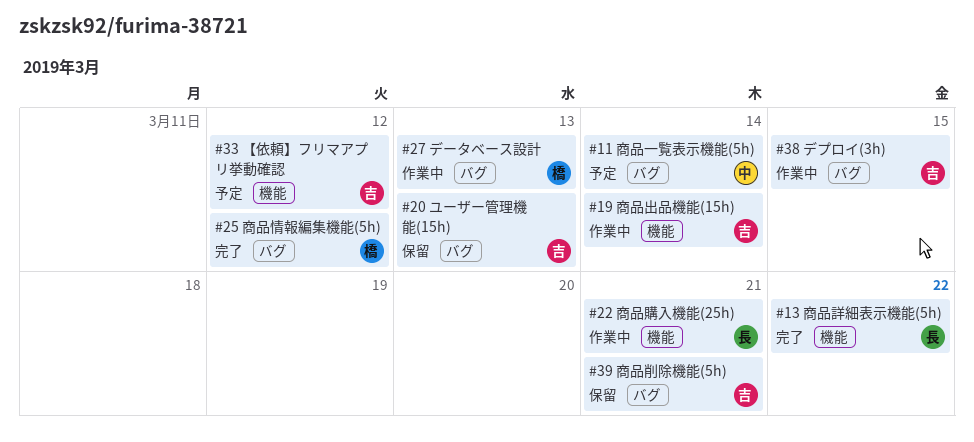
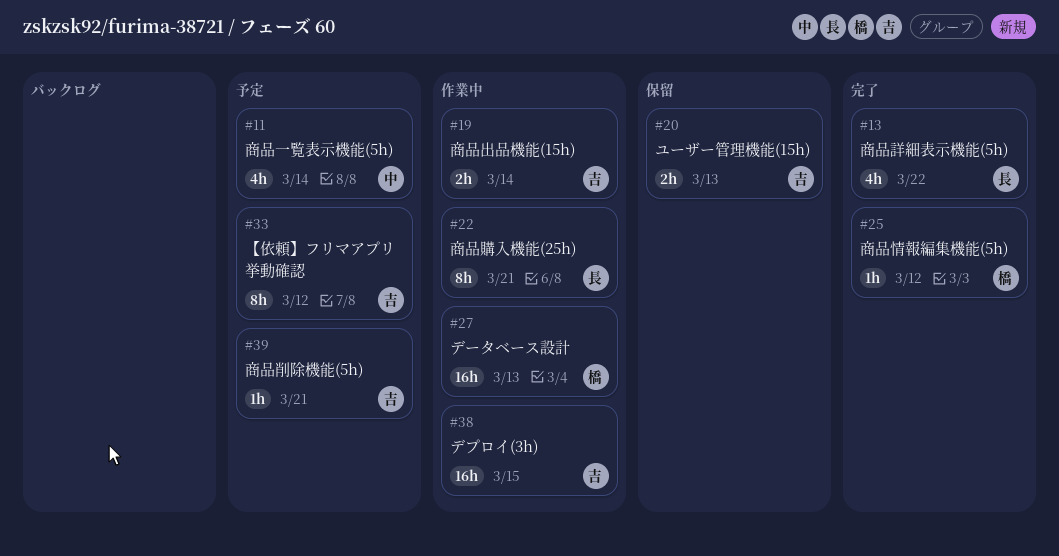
#39, status: 保留 -> 予定

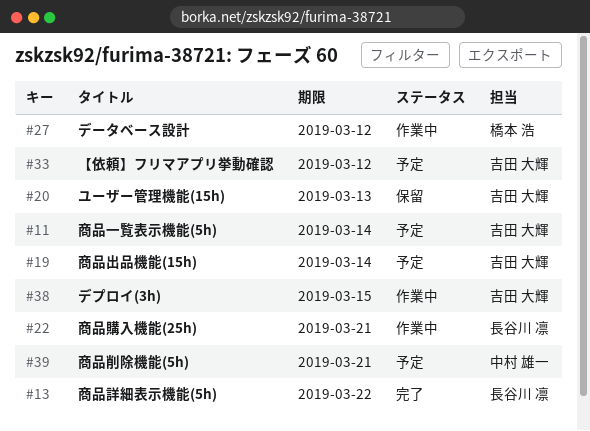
#11, owner: 中村 雄一 -> 吉田 大輝
#19, status: 作業中 -> 予定
#25: present -> none
#27, due: Mar 13 -> Mar 12
#39, owner: 吉田 大輝 -> 中村 雄一

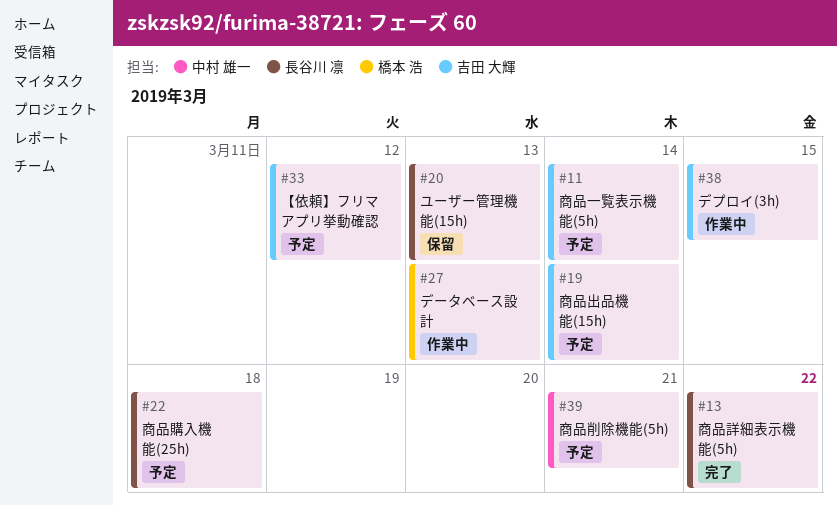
#20, owner: 吉田 大輝 -> 長谷川 凛
#22, status: 作業中 -> 予定
#22, due: Mar 21 -> Mar 18
#27, due: Mar 12 -> Mar 13

